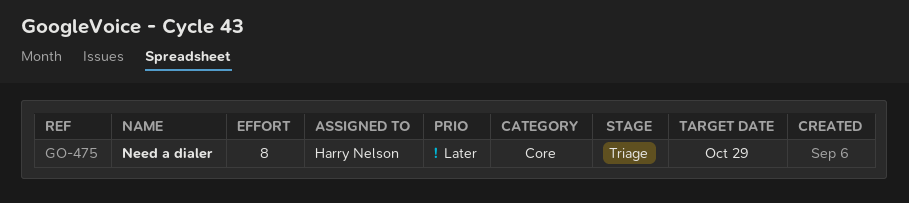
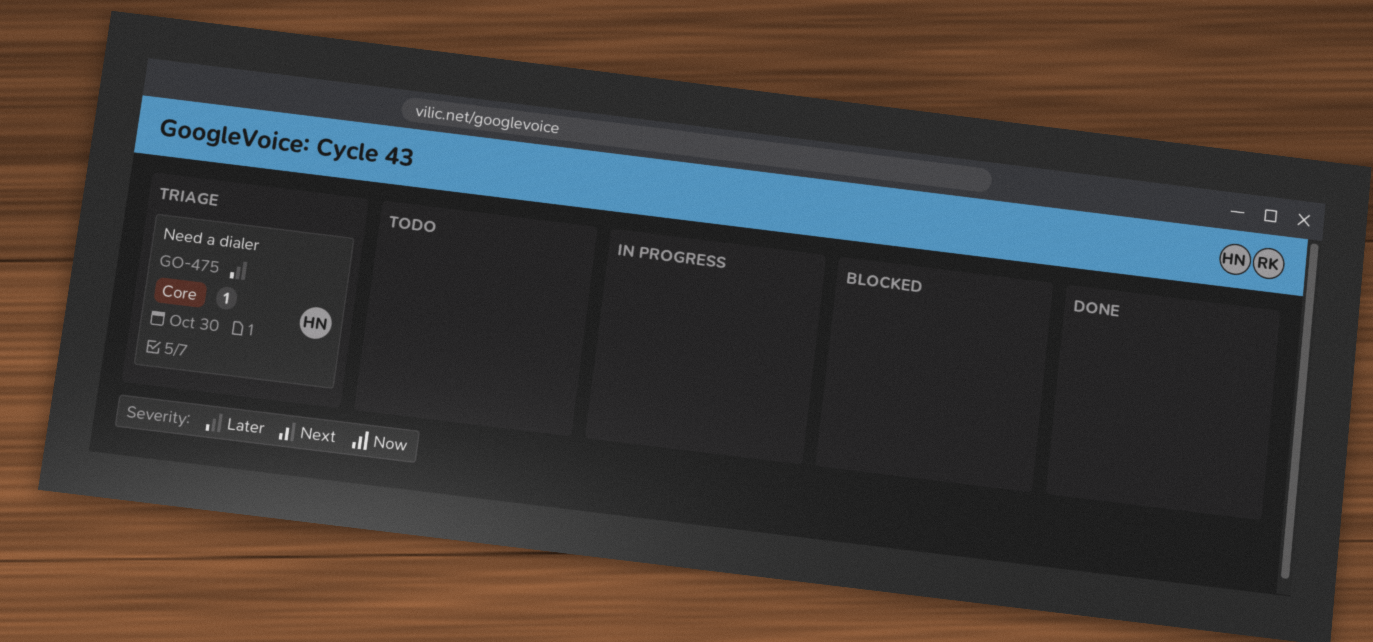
GO-475, estimate: 8 -> 1
GO-475, due: Oct 29 -> Oct 30

